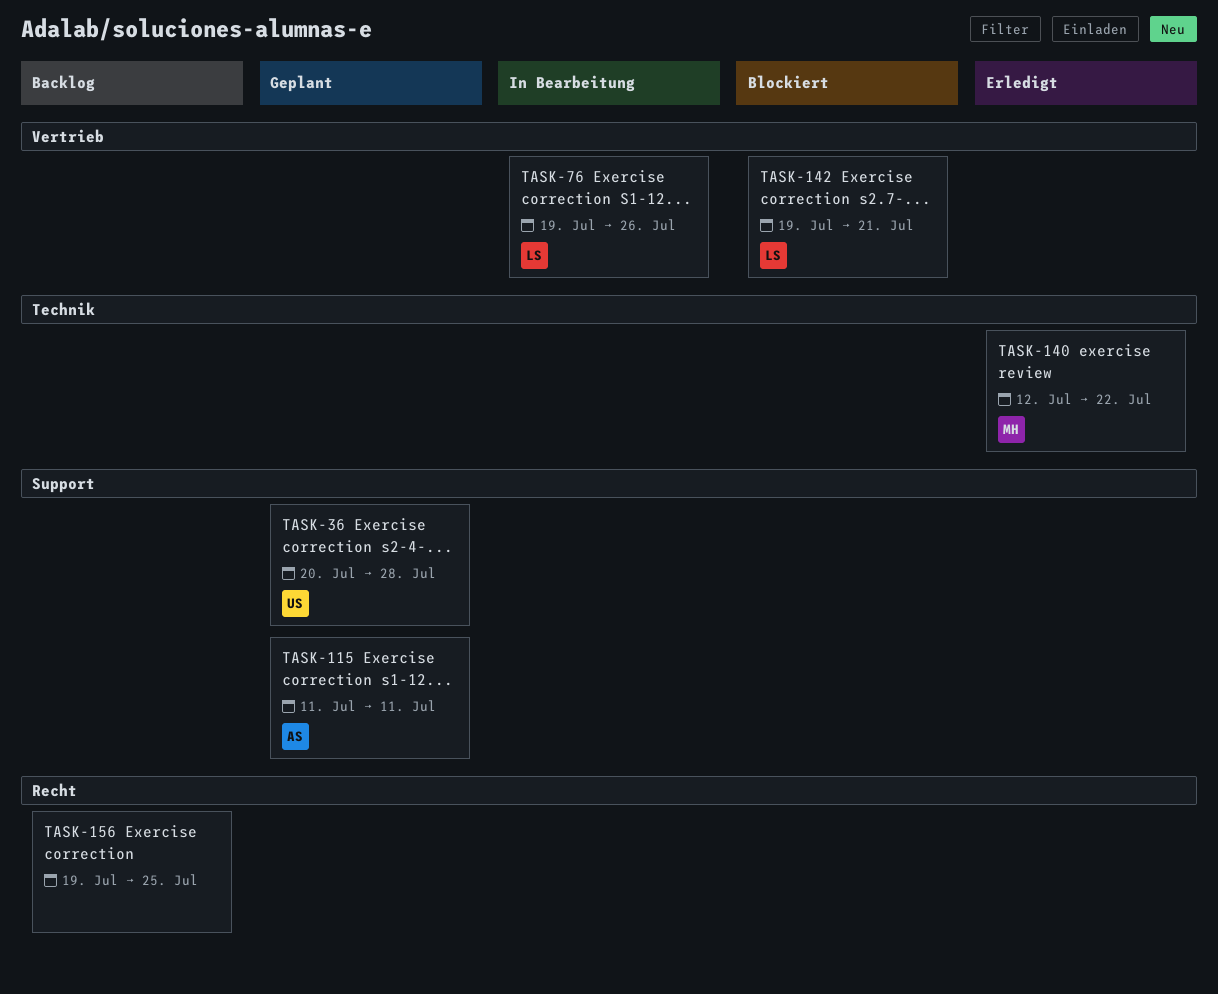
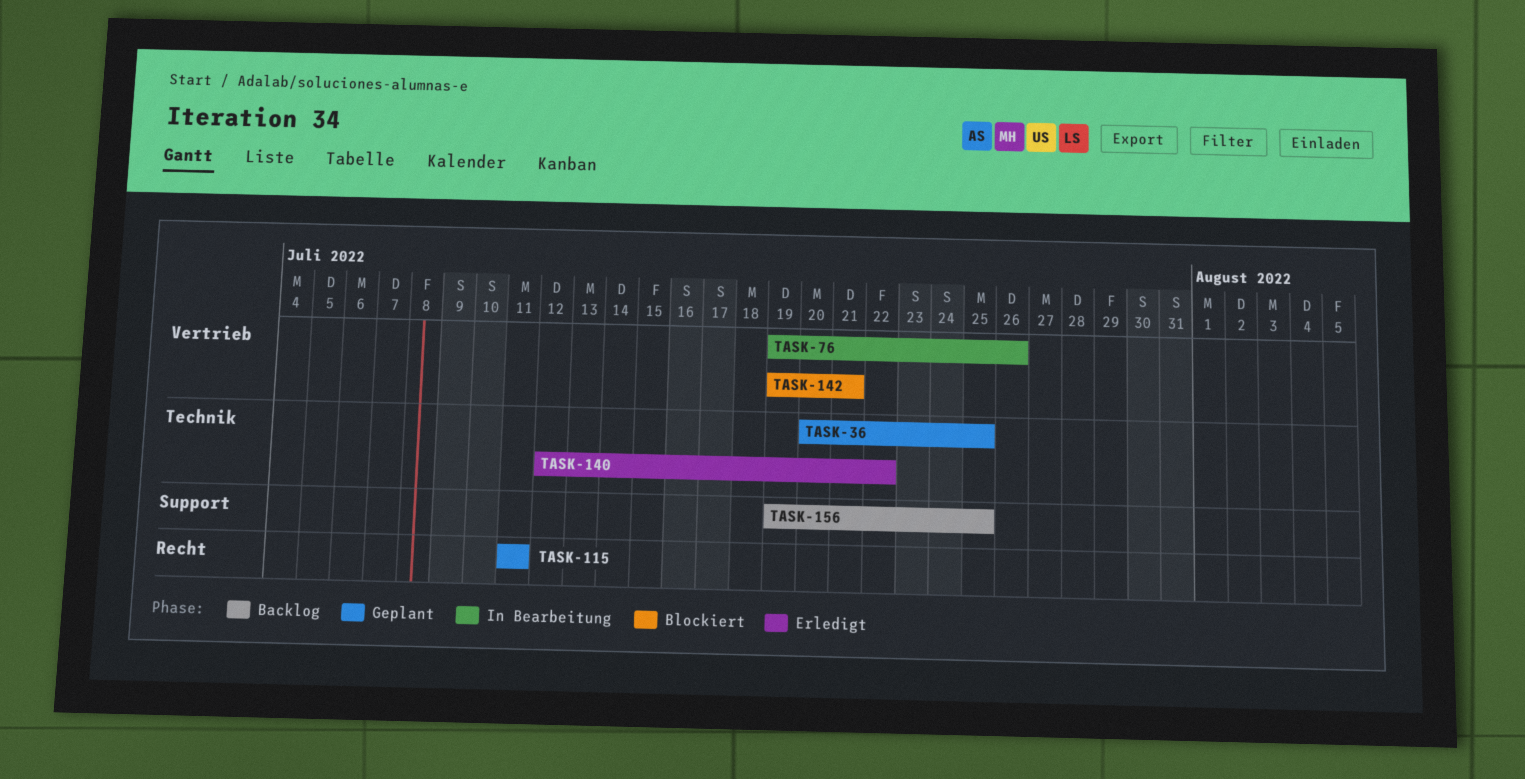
TASK-36, label: Support -> Technik
TASK-36, due: Jul 28 -> Jul 25
TASK-115, label: Support -> Recht
TASK-156, label: Recht -> Support

